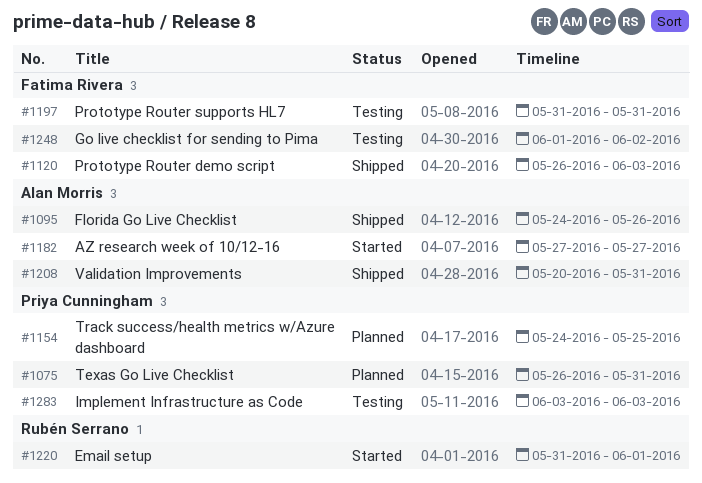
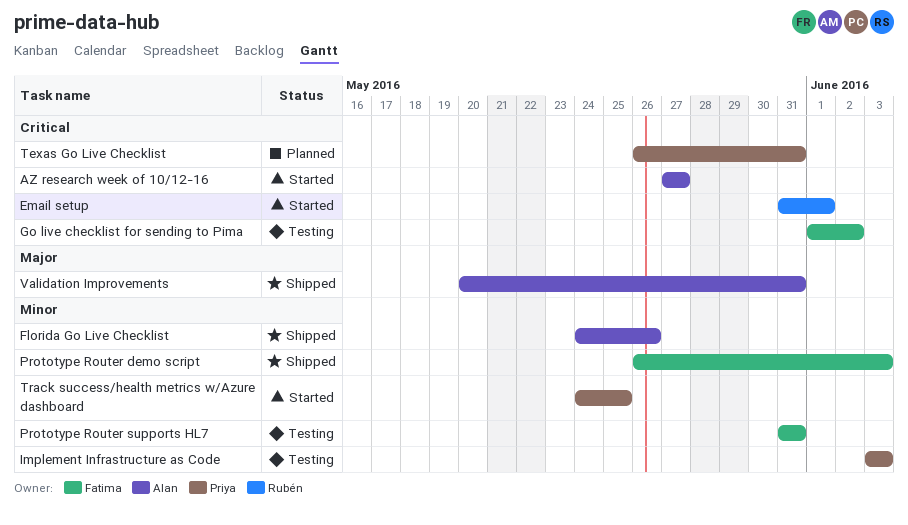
Track success/health metrics w/Azure dashboard, status: Planned -> Started

